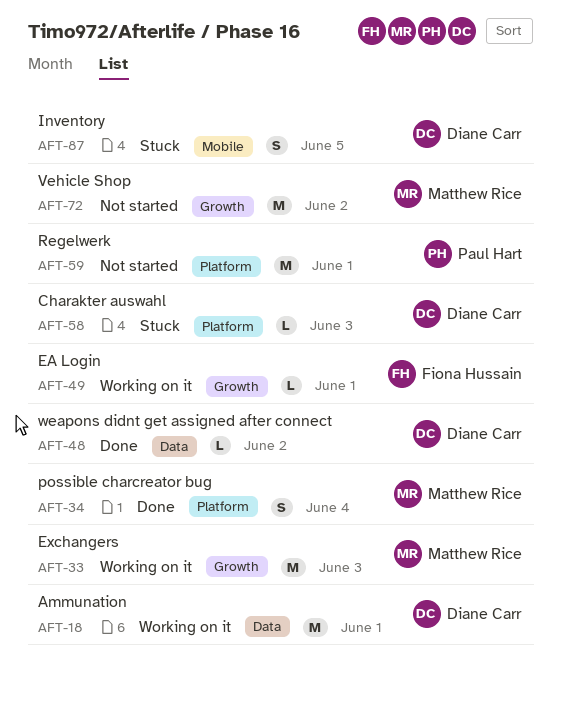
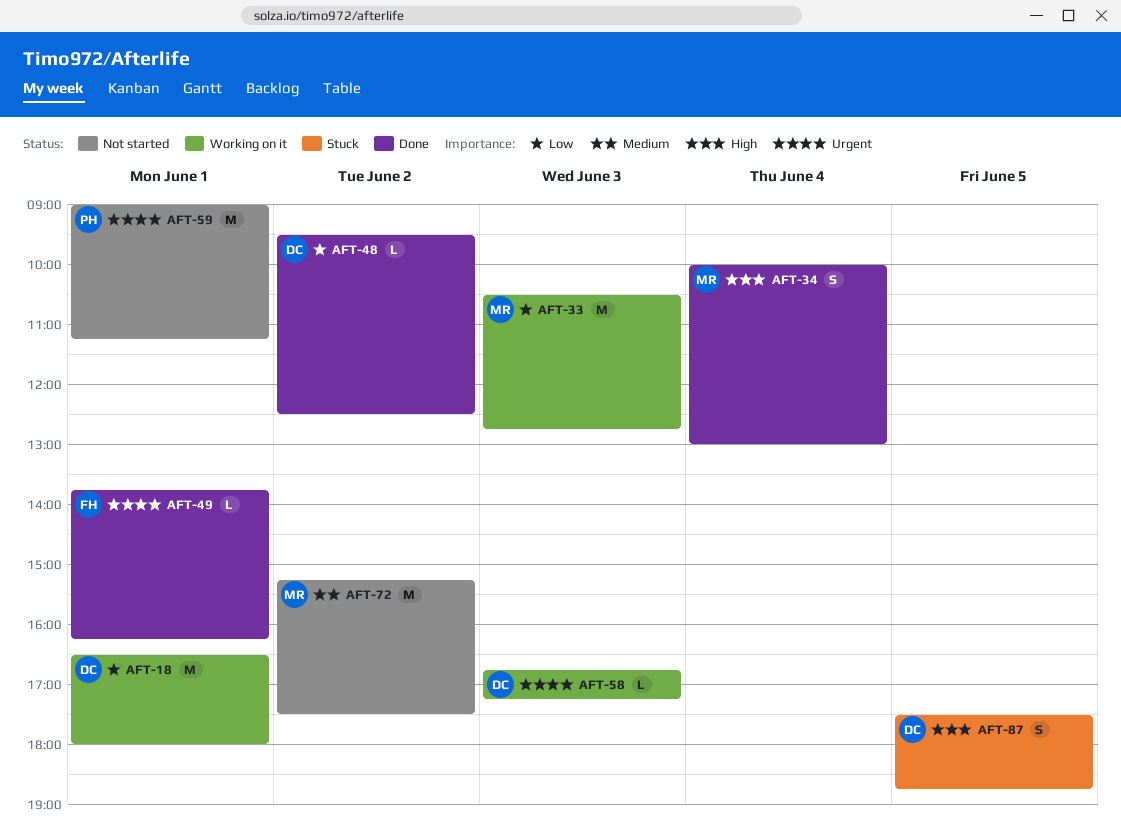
AFT-49, status: Working on it -> Done
AFT-58, status: Stuck -> Working on it

